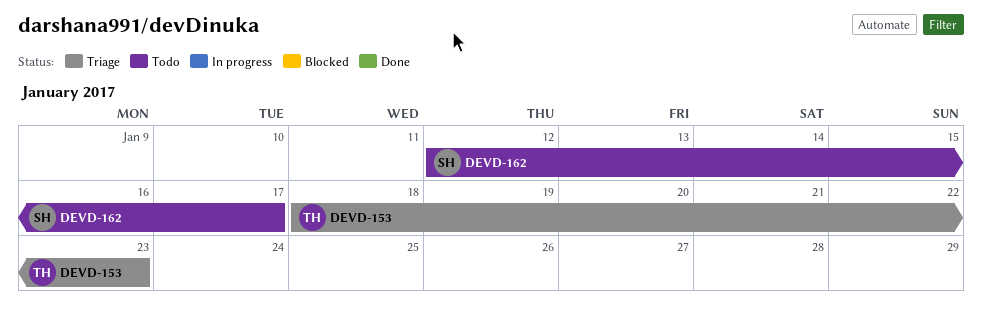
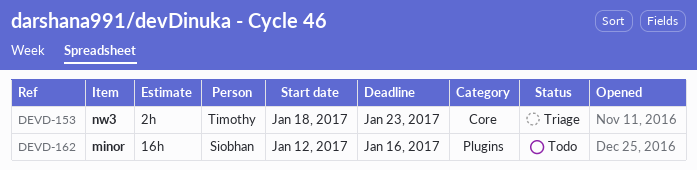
DEVD-162, due: Jan 17 -> Jan 16

